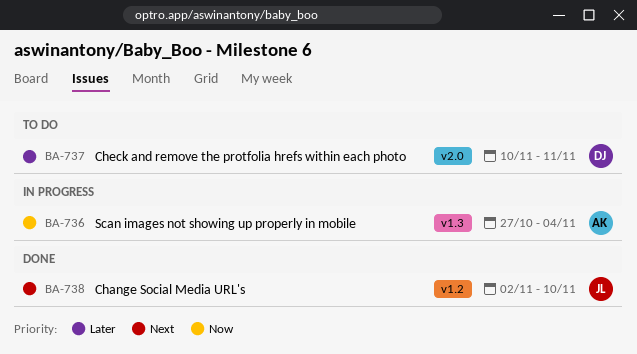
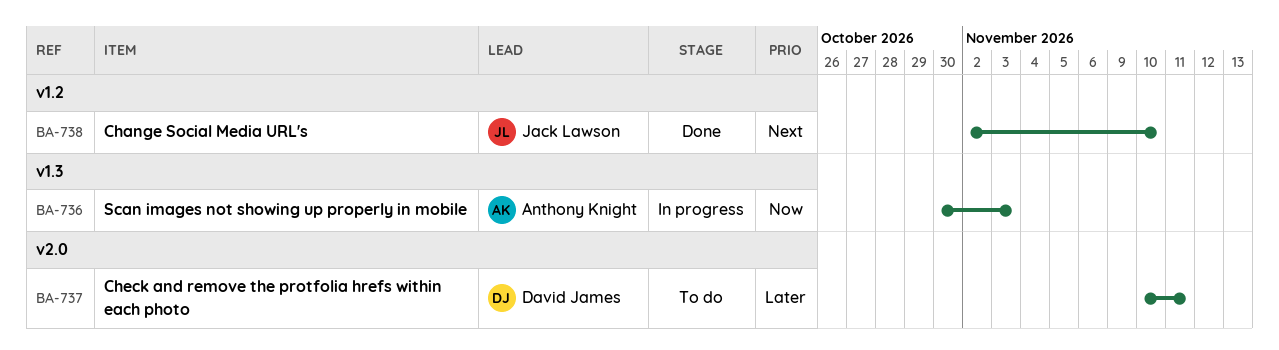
BA-736, start: Oct 27 -> Oct 30
BA-736, due: Nov 4 -> Nov 3

